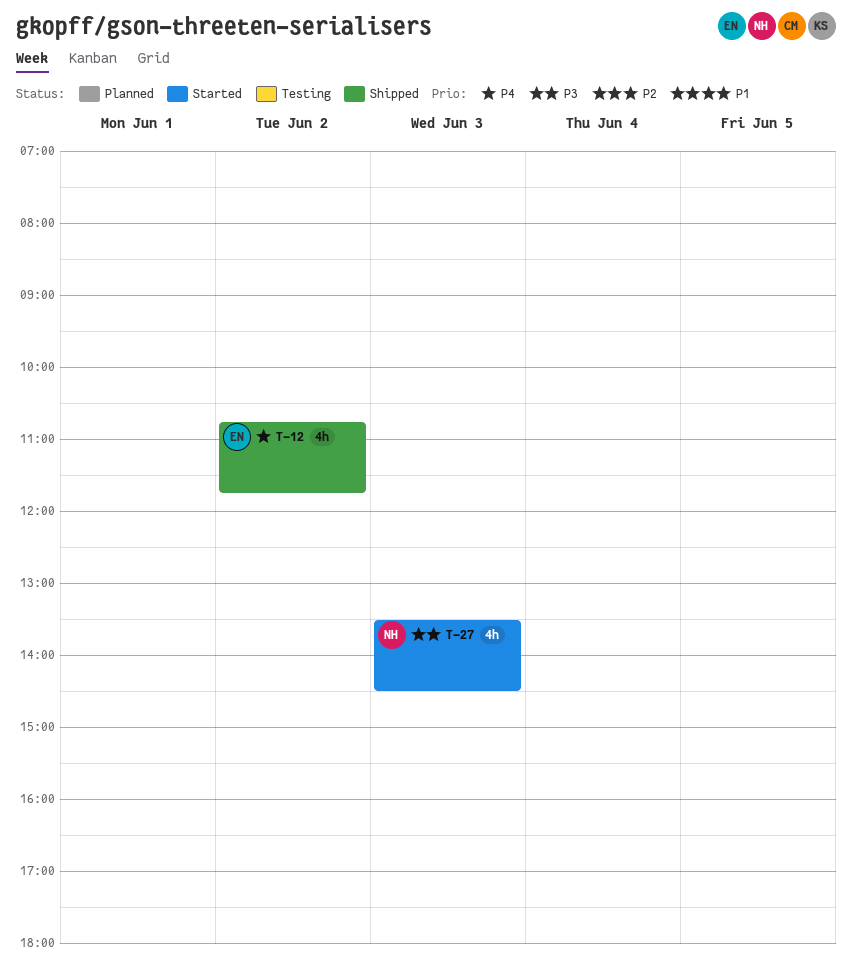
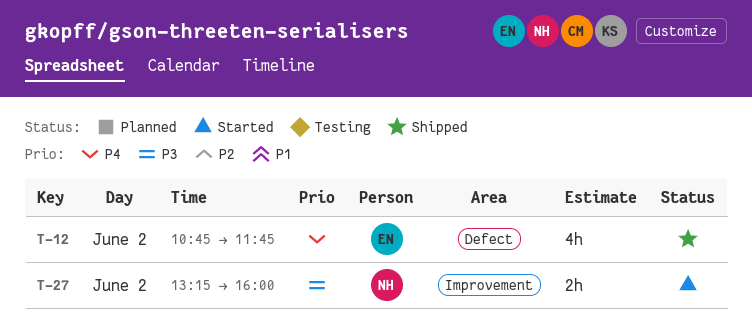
T-27, estimate: 4h -> 2h
T-27, day: Jun 3 -> Jun 2
T-27, begins: 13:30 -> 13:15
T-27, ends: 14:30 -> 16:00

